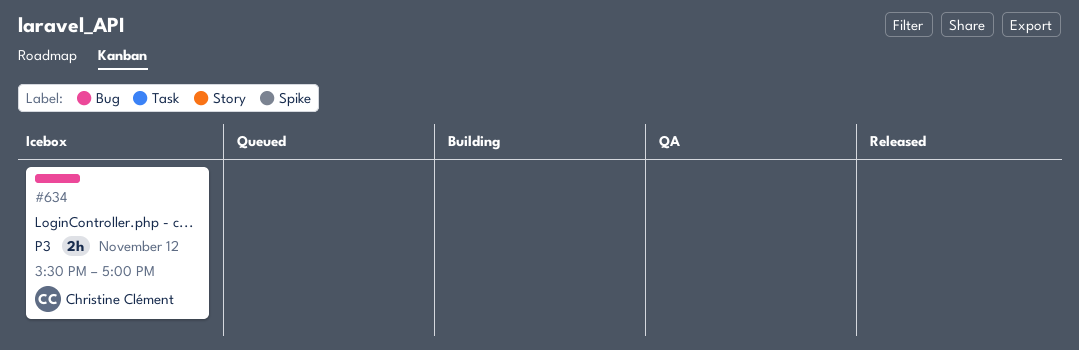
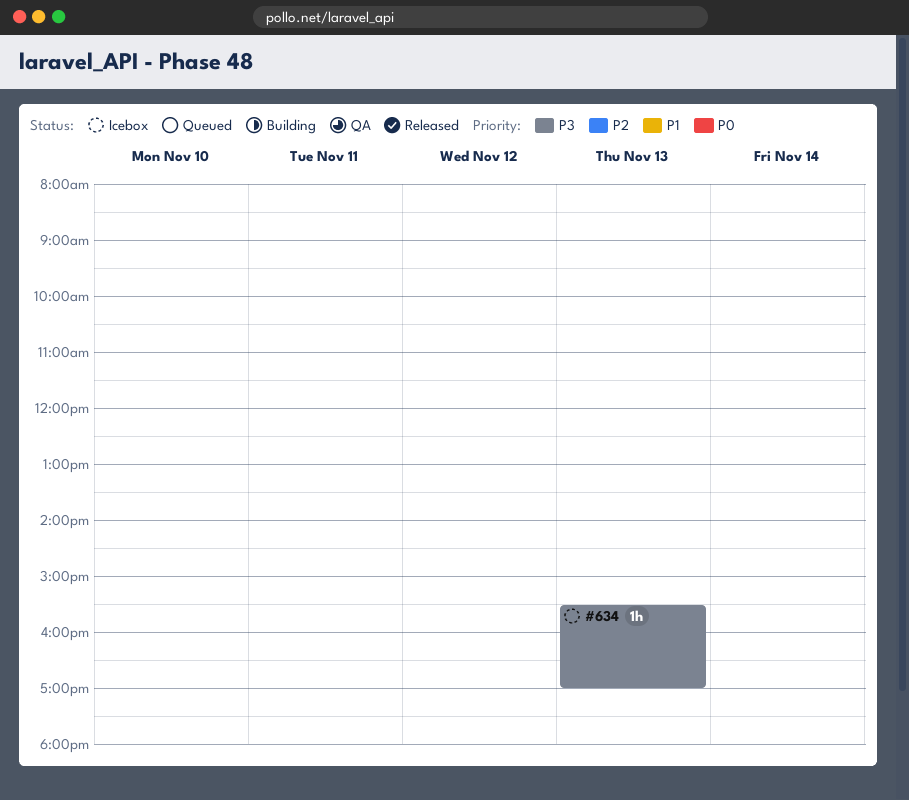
#634, estimate: 2h -> 1h
#634, day: Nov 12 -> Nov 13

